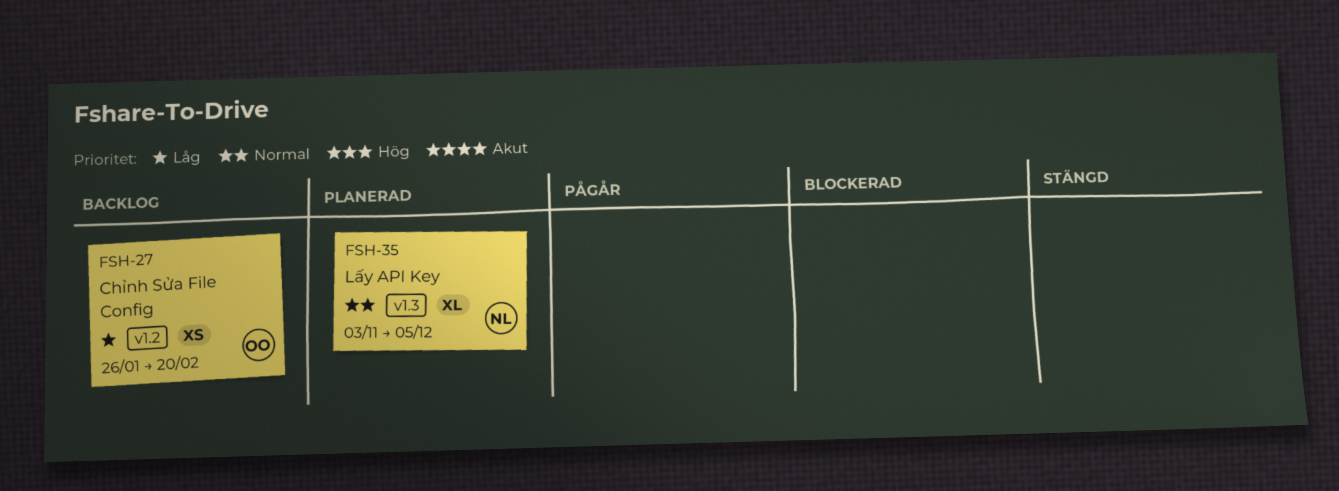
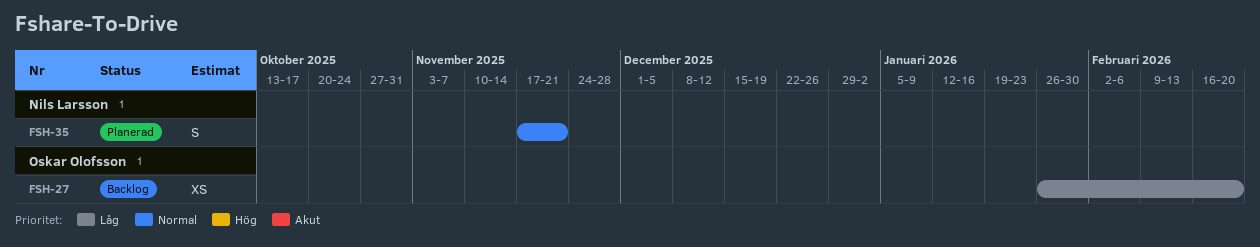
FSH-35, estimate: XL -> S
FSH-35, start: Nov 3 -> Nov 17
FSH-35, due: Dec 5 -> Nov 21

